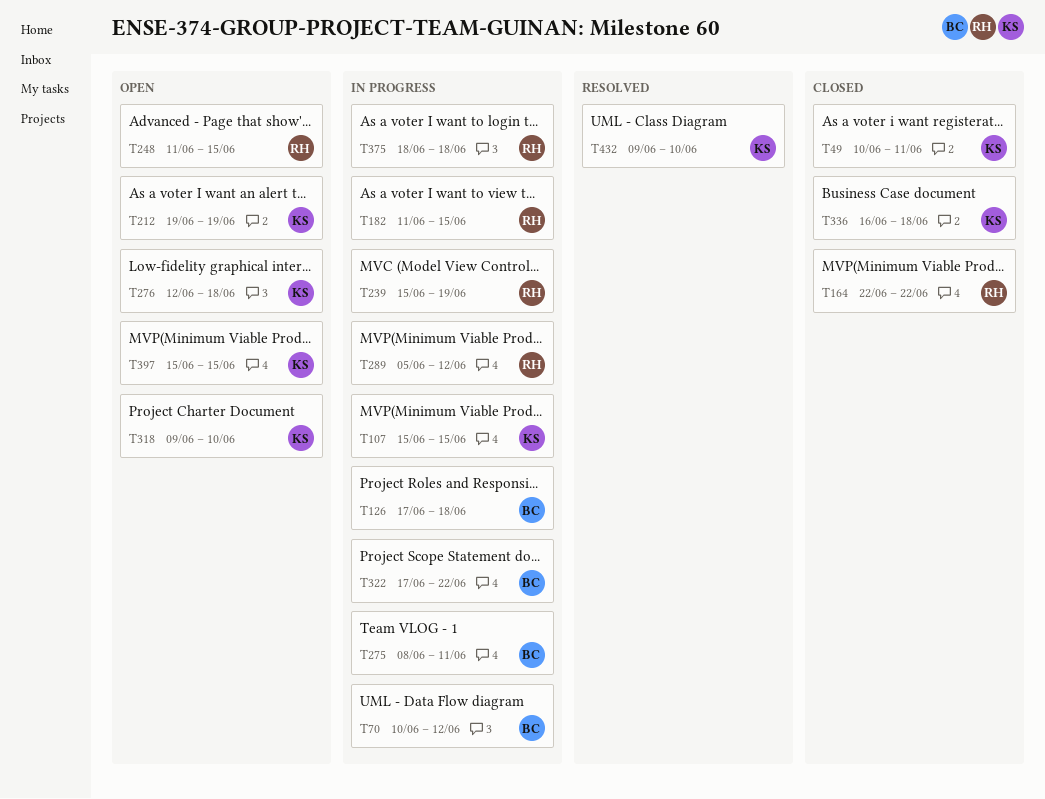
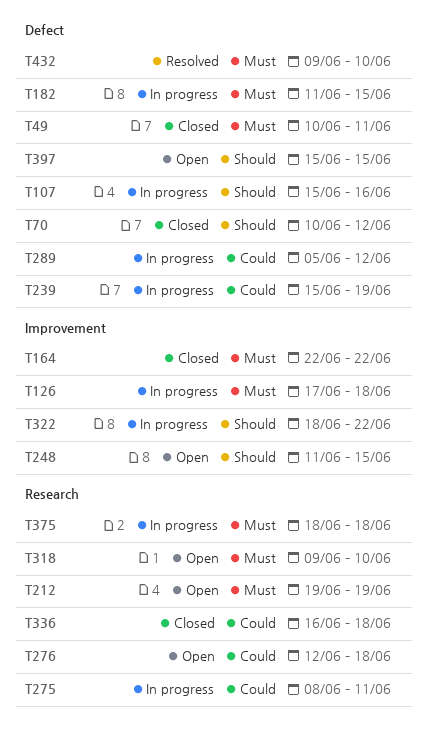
T70, status: In progress -> Closed
T107, due: Jun 15 -> Jun 16
T322, start: Jun 17 -> Jun 18

